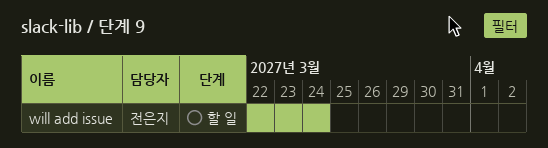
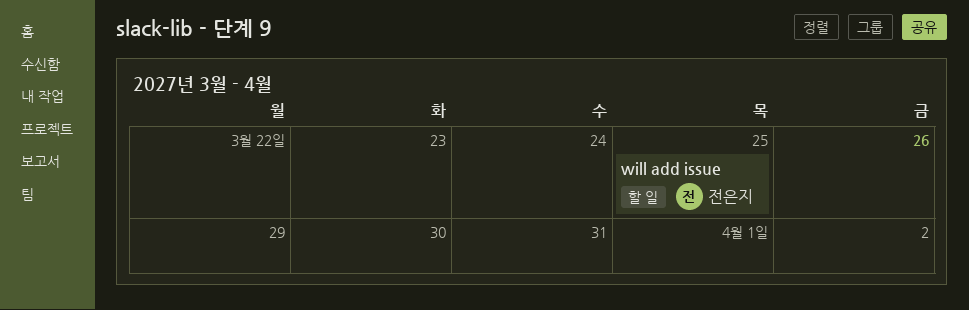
will add issue, due: Mar 24 -> Mar 25

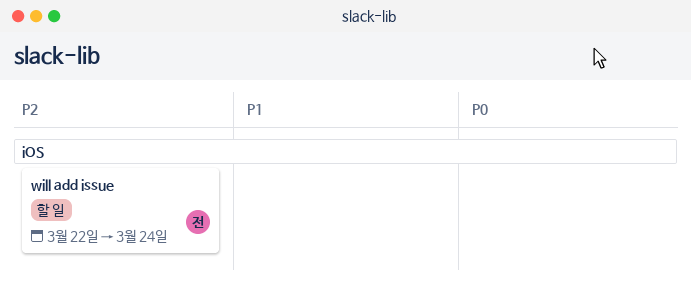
will add issue, due: Mar 25 -> Mar 24

